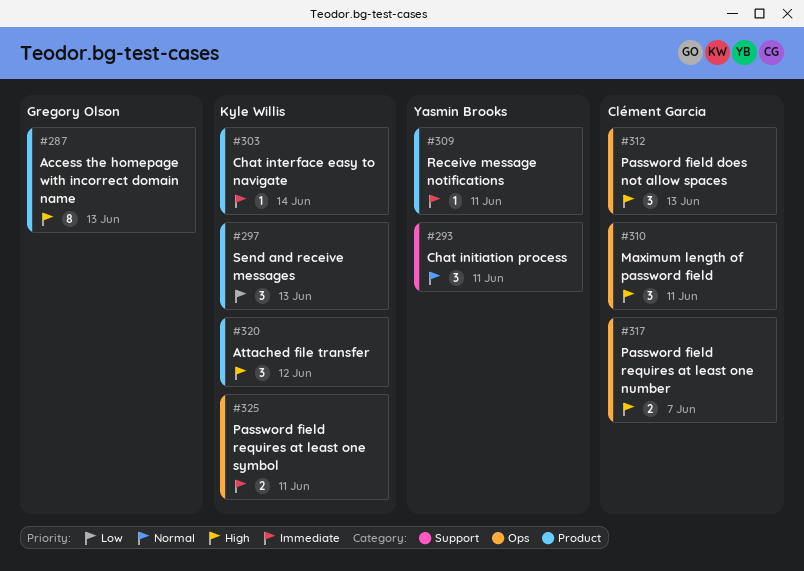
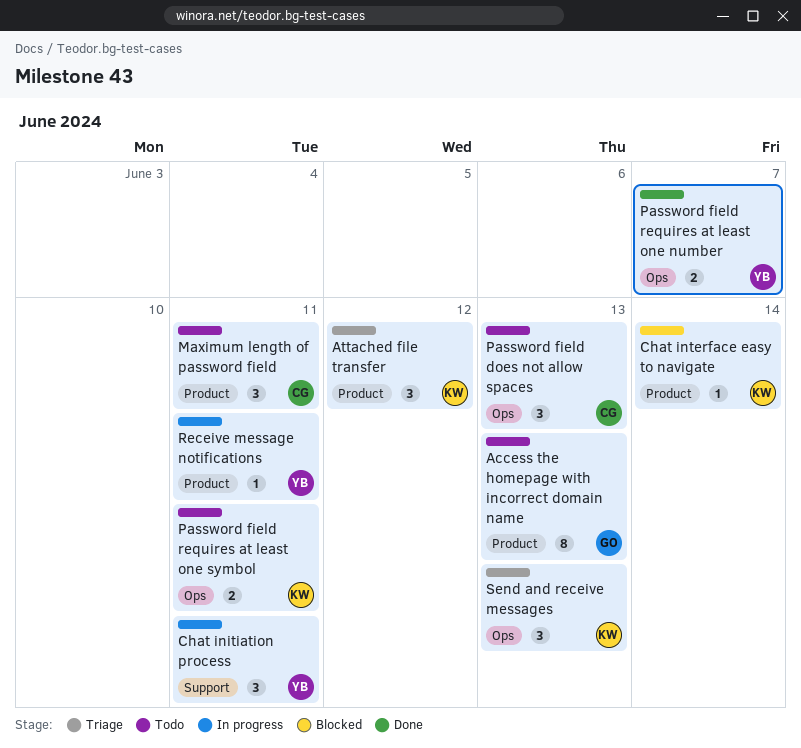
Maximum length of password field, label: Ops -> Product
Password field requires at least one number, owner: Clément Garcia -> Yasmin Brooks
Send and receive messages, label: Product -> Ops

